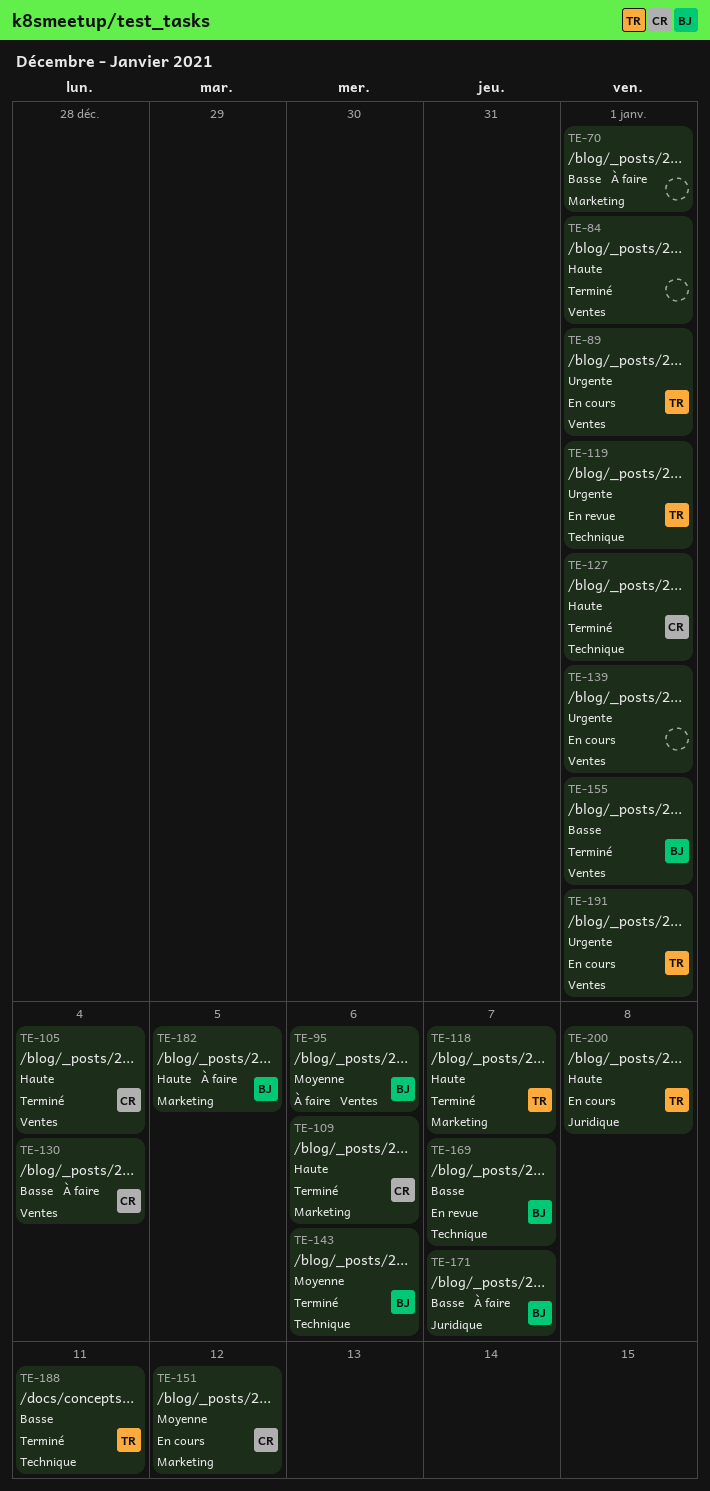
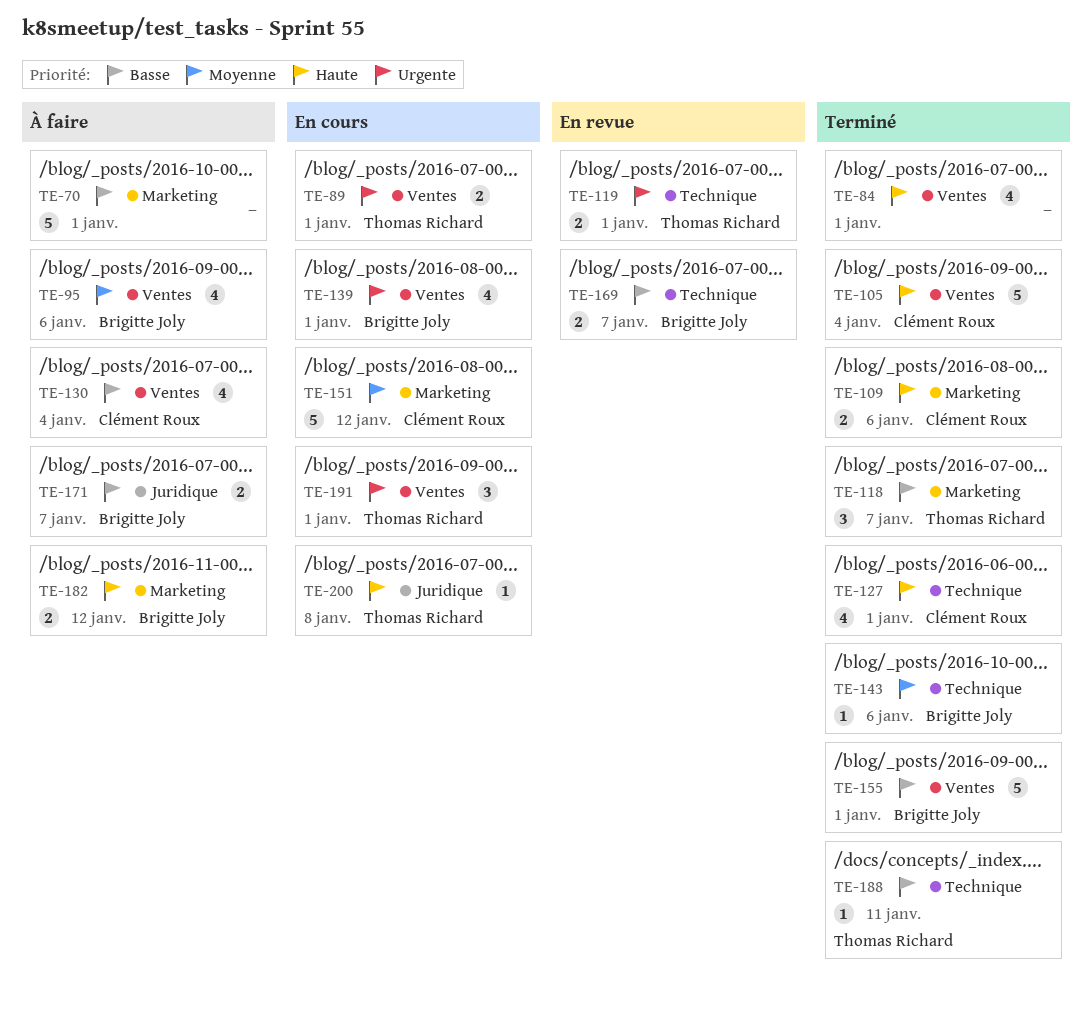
TE-118, priority: Haute -> Basse
TE-139, owner: none -> Brigitte Joly
TE-182, due: Jan 5 -> Jan 12

